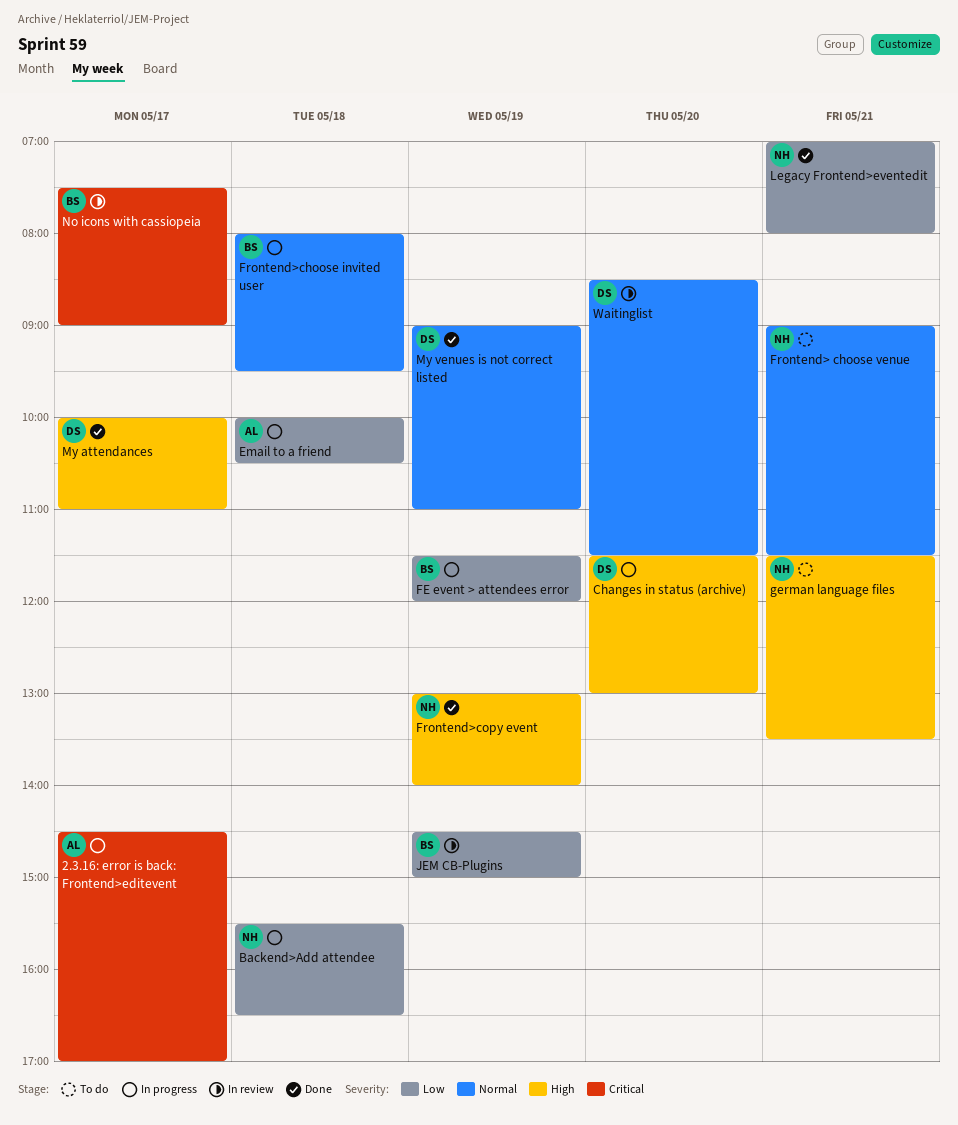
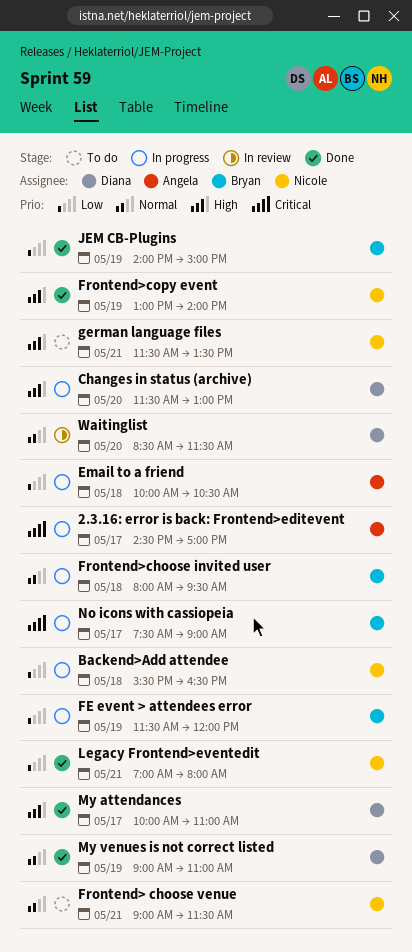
JEM CB-Plugins, status: In review -> Done
JEM CB-Plugins, begins: 14:30 -> 14:00
No icons with cassiopeia, status: In review -> In progress

